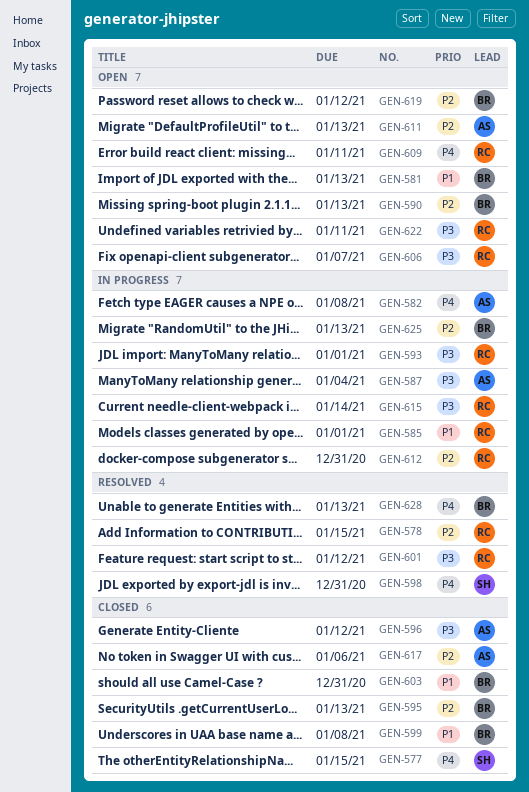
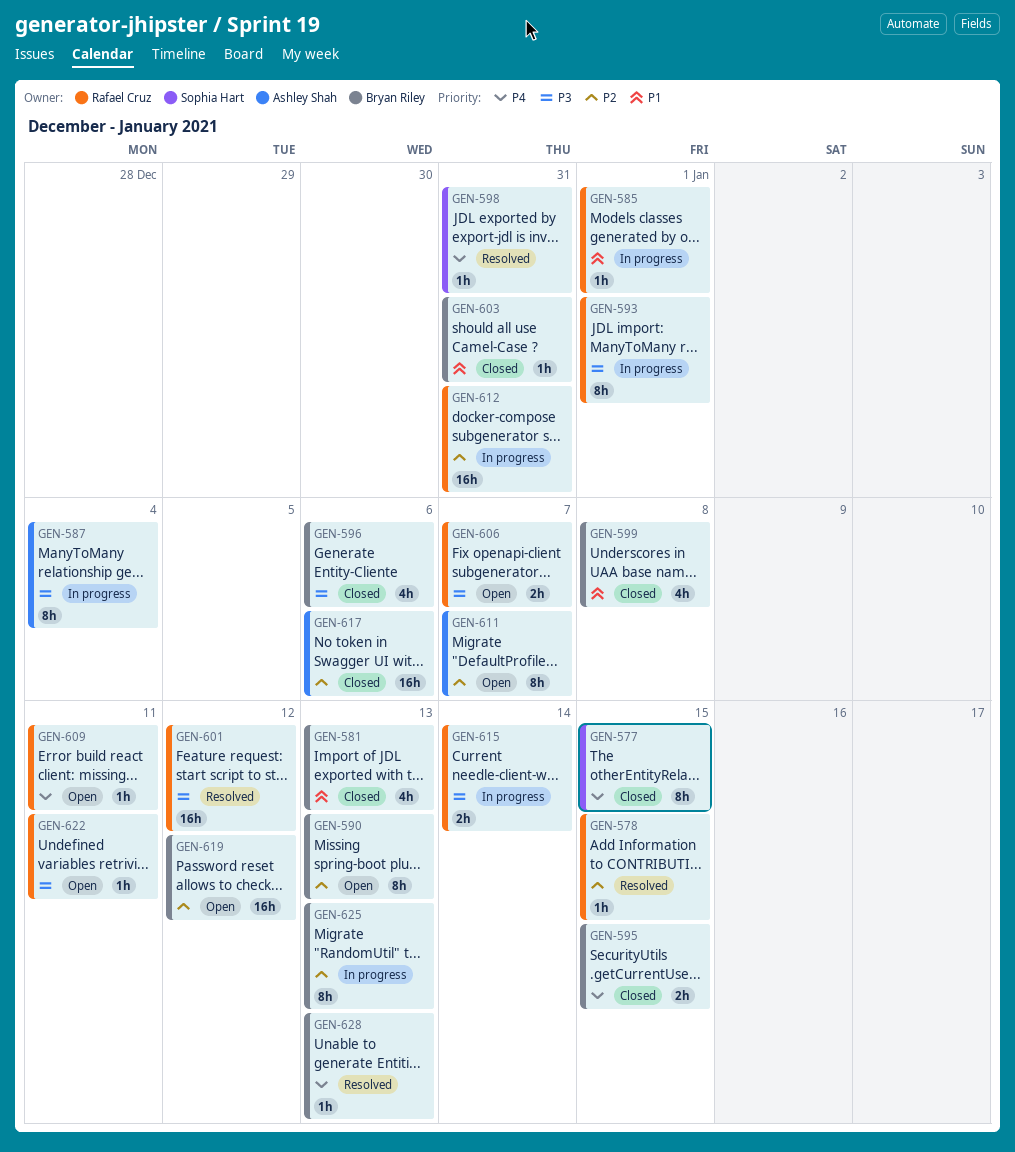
GEN-581, status: Open -> Closed
GEN-582: present -> none
GEN-595, priority: P2 -> P4
GEN-595, due: Jan 13 -> Jan 15
GEN-596, owner: Ashley Shah -> Bryan Riley
GEN-596, due: Jan 12 -> Jan 6
GEN-611, due: Jan 13 -> Jan 7

